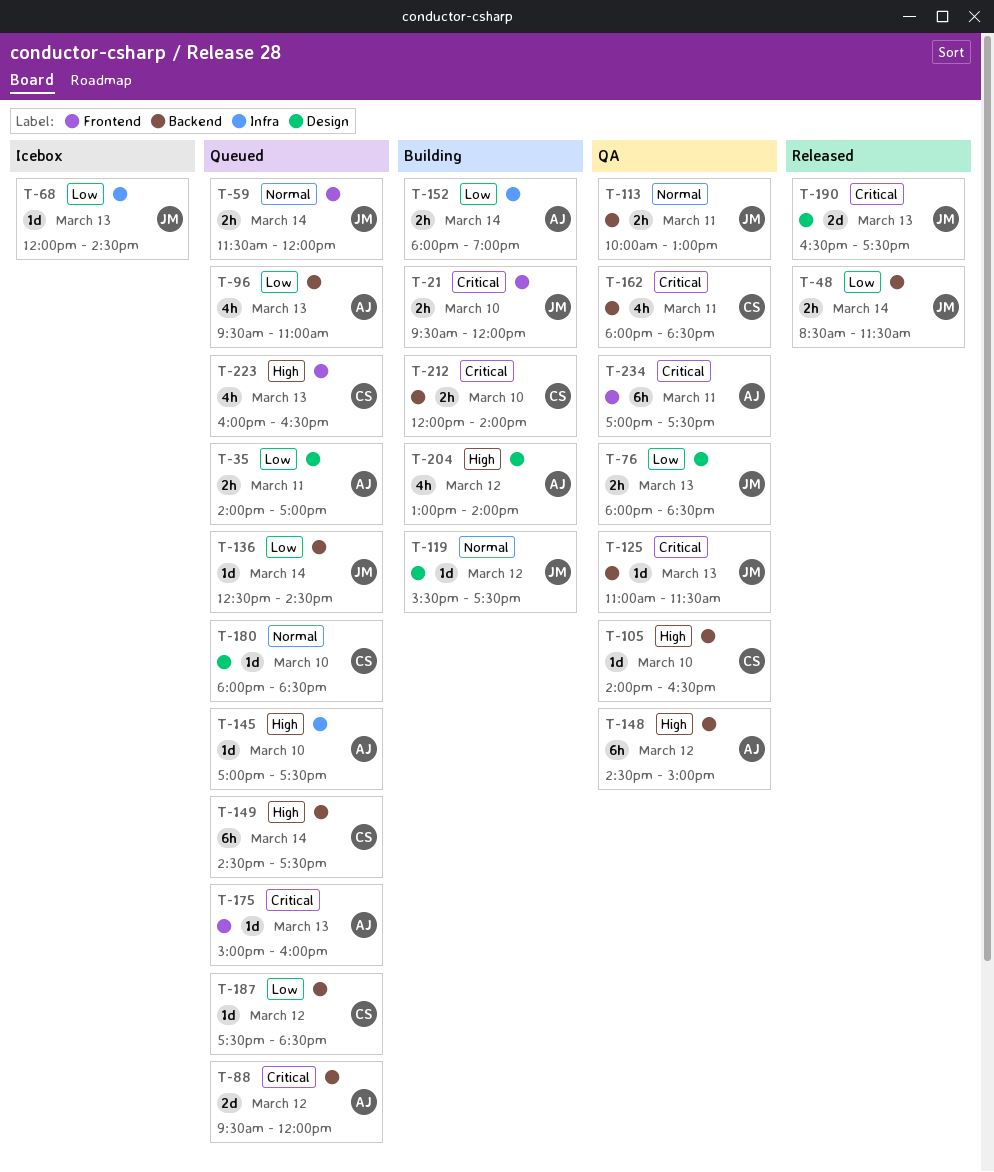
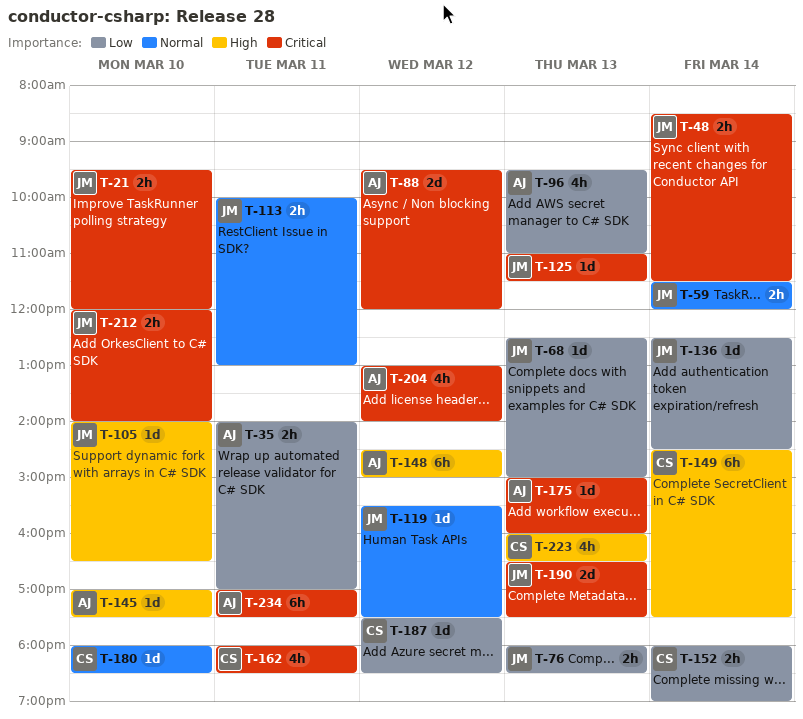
T-48, priority: Low -> Critical
T-68, begins: 12:00 -> 12:30
T-68, ends: 14:30 -> 15:00
T-105, owner: CS -> JM
T-152, owner: AJ -> CS
T-204, priority: High -> Critical
T-212, owner: CS -> JM

